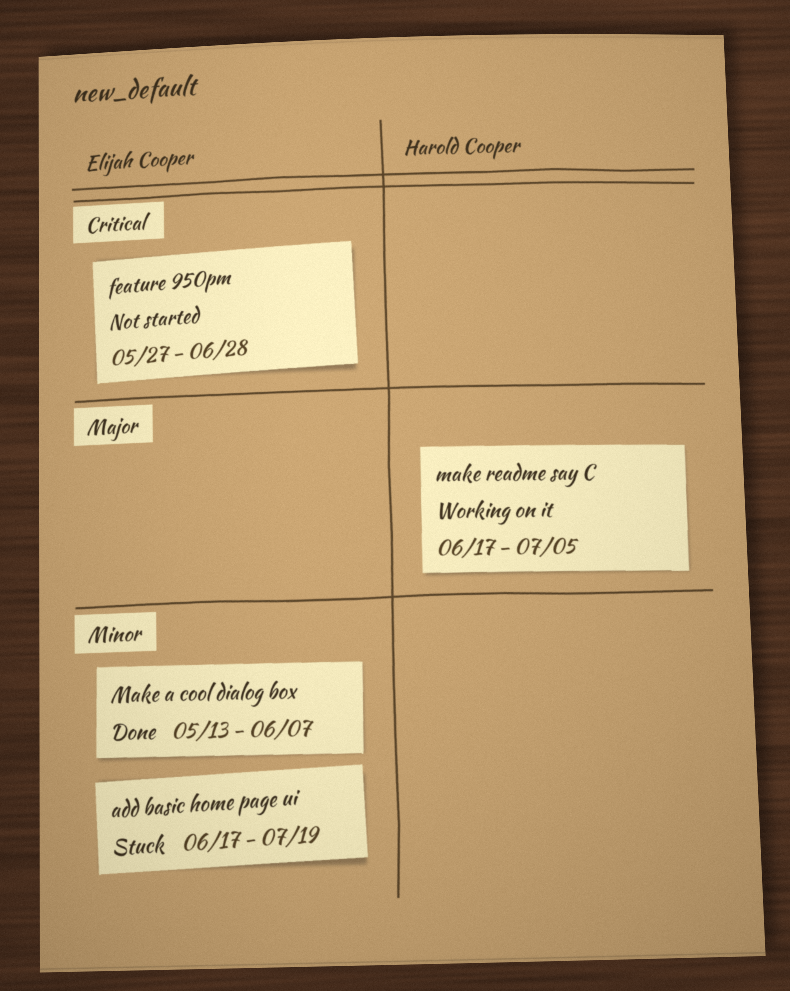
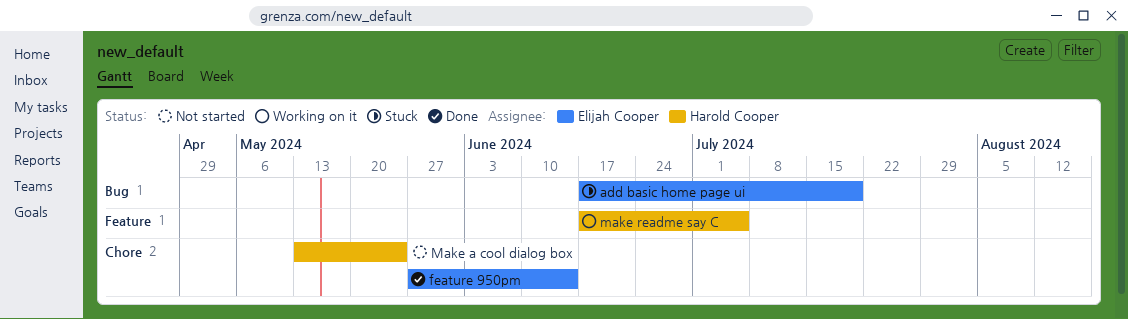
feature 950pm, status: Not started -> Done
feature 950pm, due: Jun 28 -> Jun 14
Make a cool dialog box, status: Done -> Not started
Make a cool dialog box, owner: Elijah Cooper -> Harold Cooper
Make a cool dialog box, due: Jun 7 -> May 24

